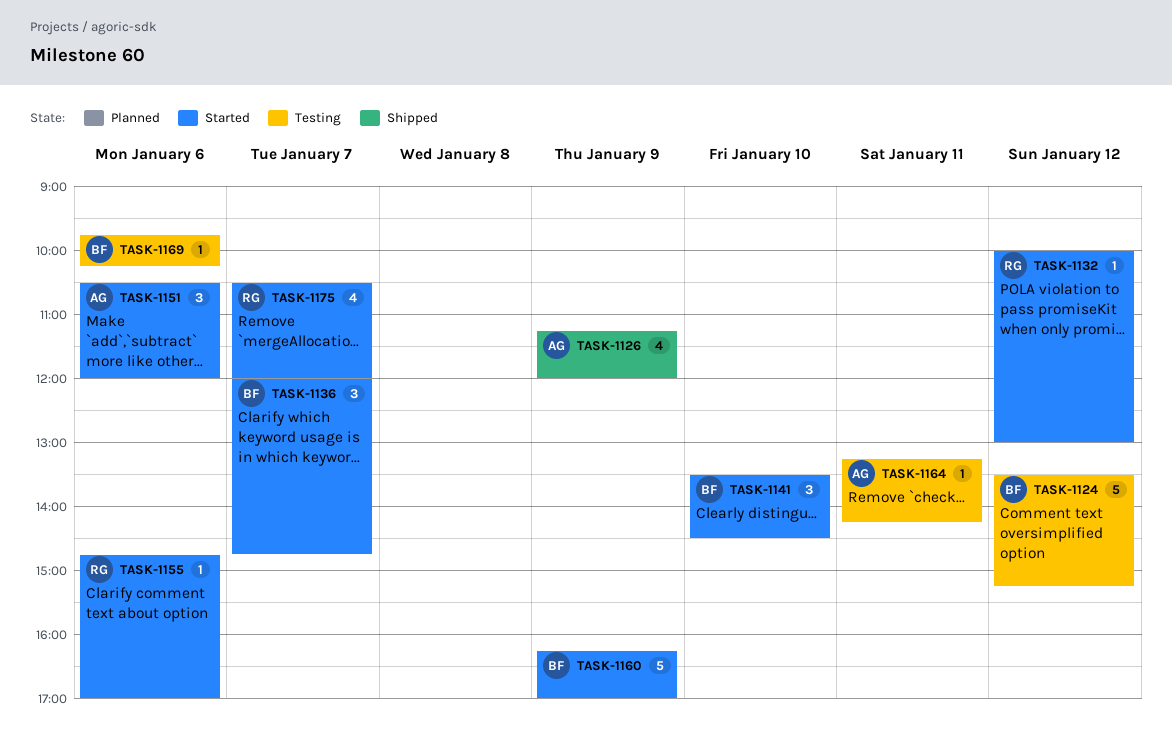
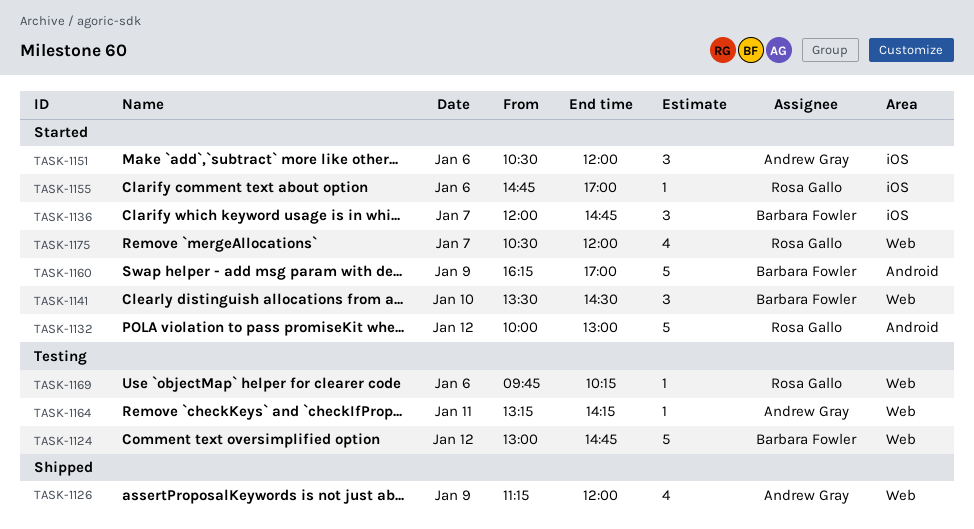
TASK-1124, begins: 13:30 -> 13:00
TASK-1124, ends: 15:15 -> 14:45
TASK-1132, estimate: 1 -> 5
TASK-1169, owner: Barbara Fowler -> Rosa Gallo

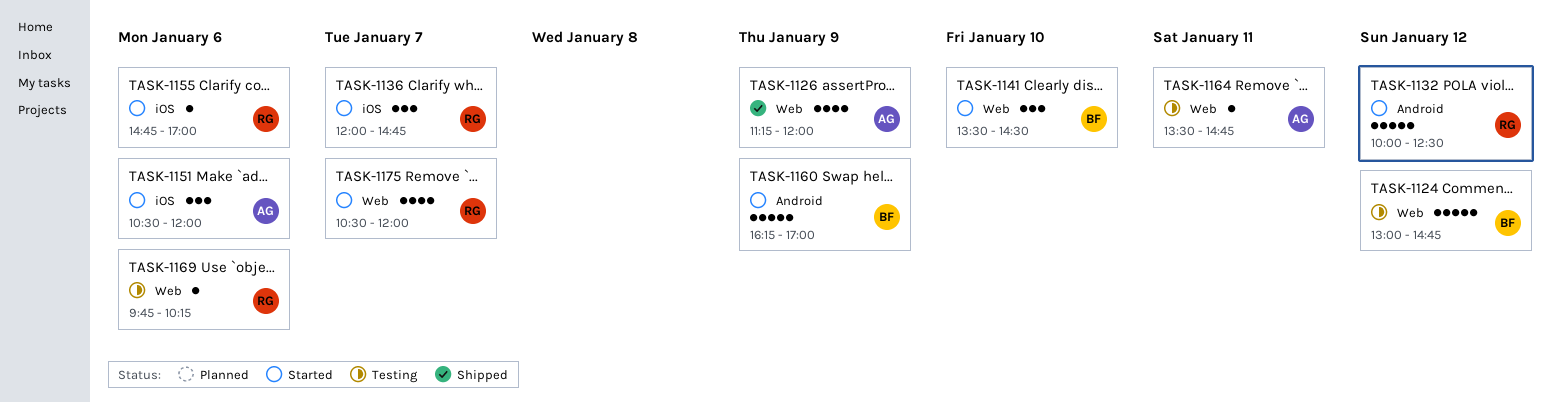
TASK-1132, ends: 13:00 -> 12:30
TASK-1136, owner: Barbara Fowler -> Rosa Gallo
TASK-1164, begins: 13:15 -> 13:30
TASK-1164, ends: 14:15 -> 14:45

